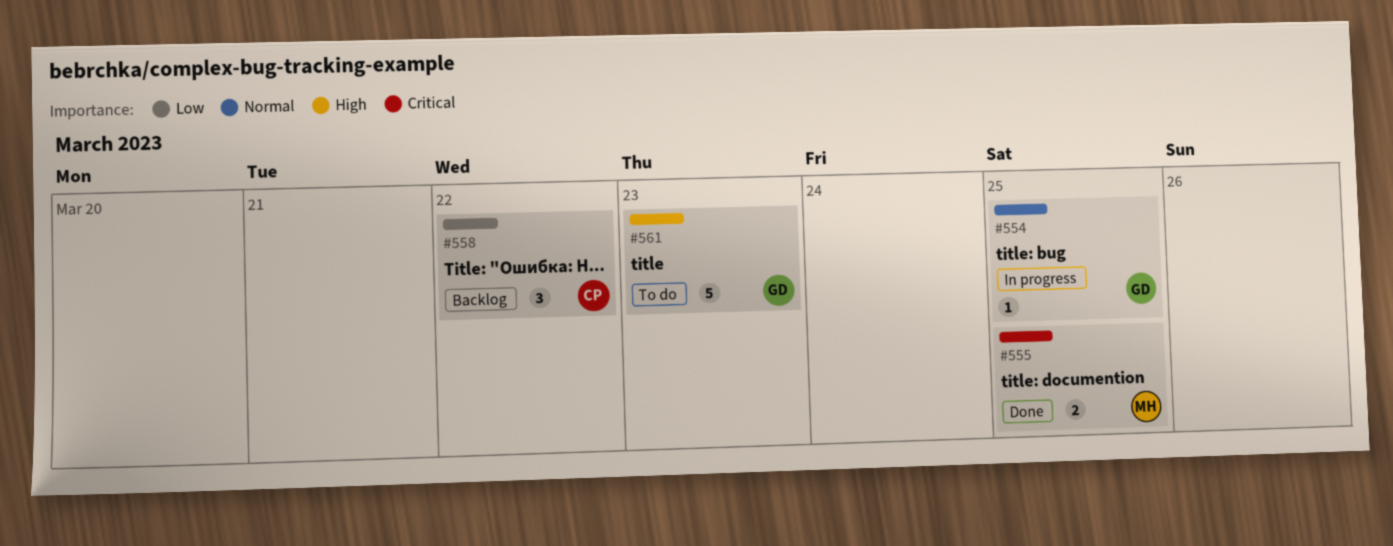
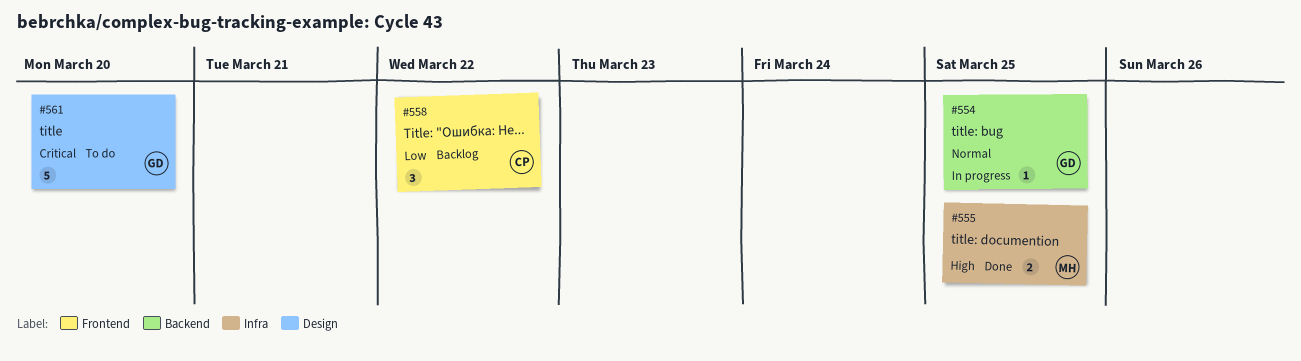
#555, priority: Critical -> High
#561, priority: High -> Critical
#561, due: Mar 23 -> Mar 20

